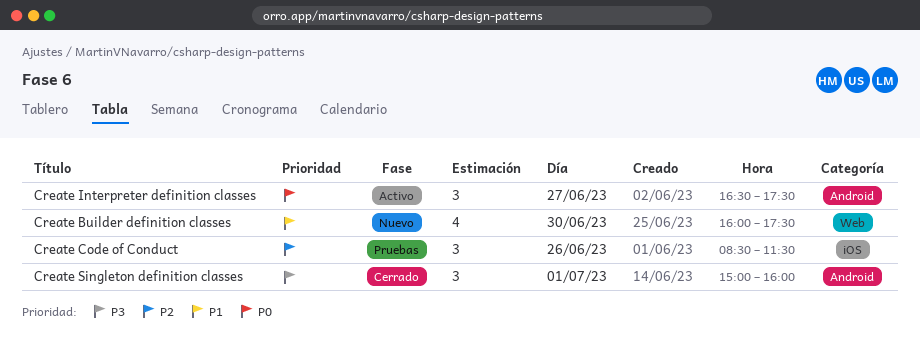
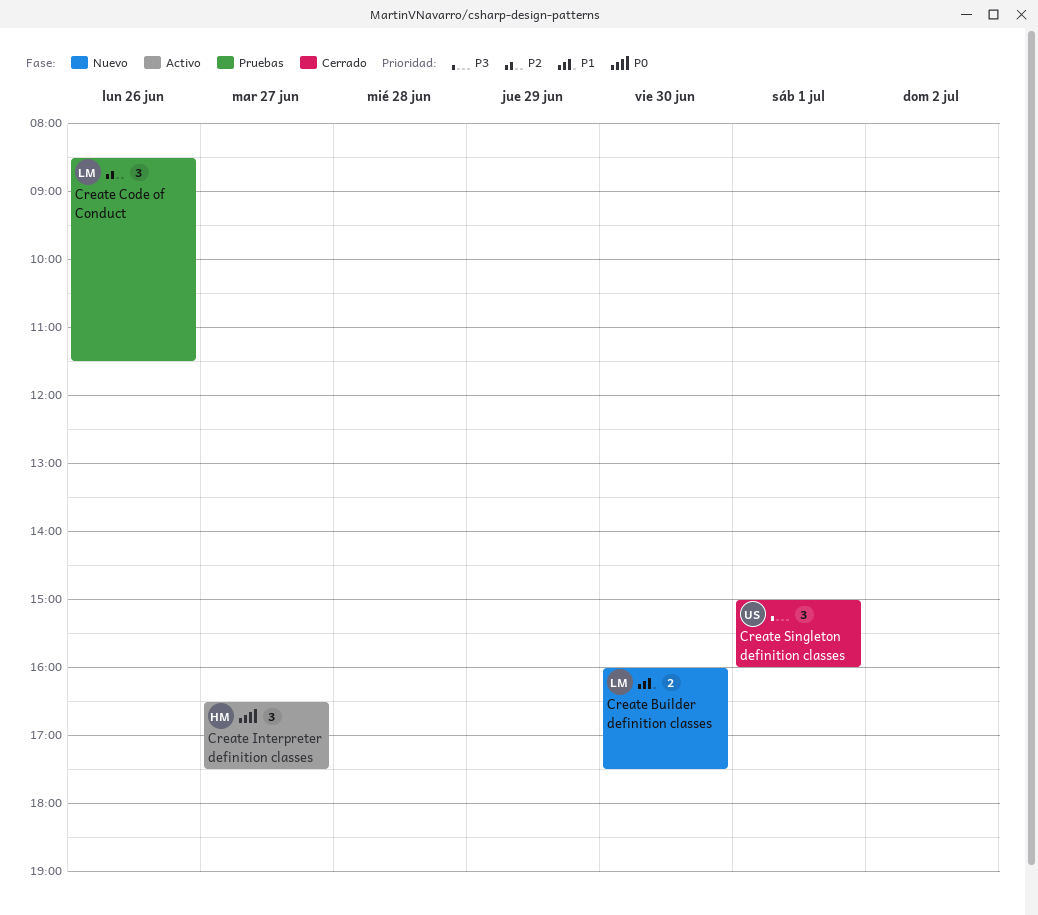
Create Builder definition classes, estimate: 4 -> 2

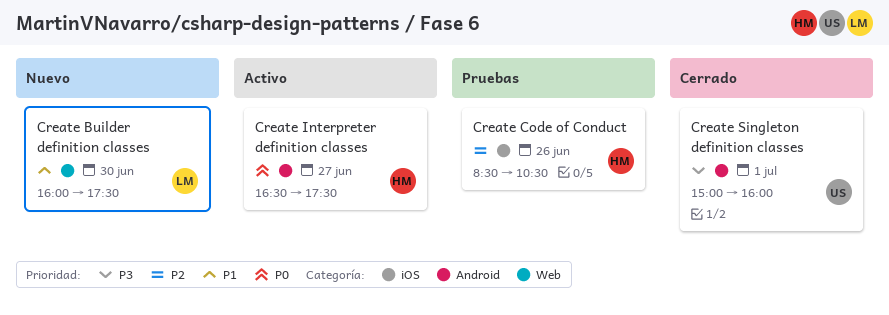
Create Code of Conduct, owner: LM -> HM
Create Code of Conduct, ends: 11:30 -> 10:30

